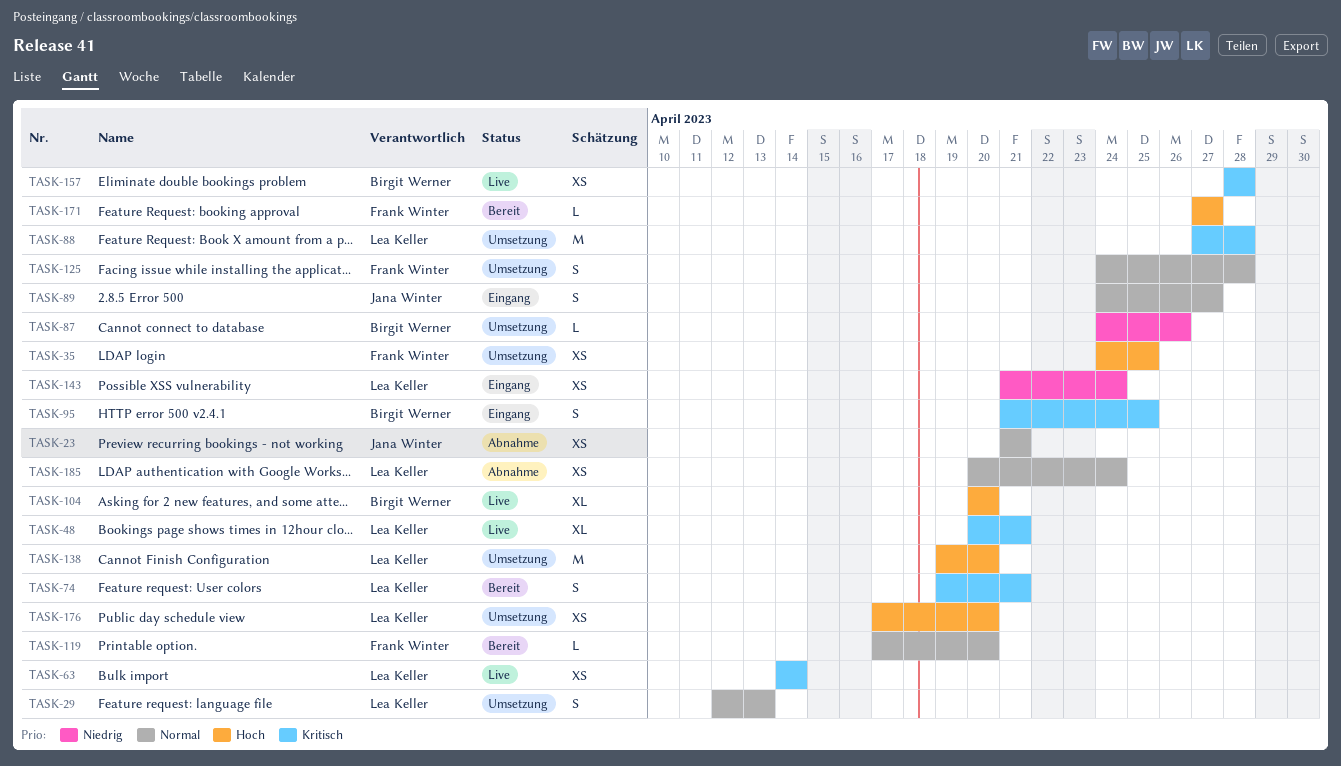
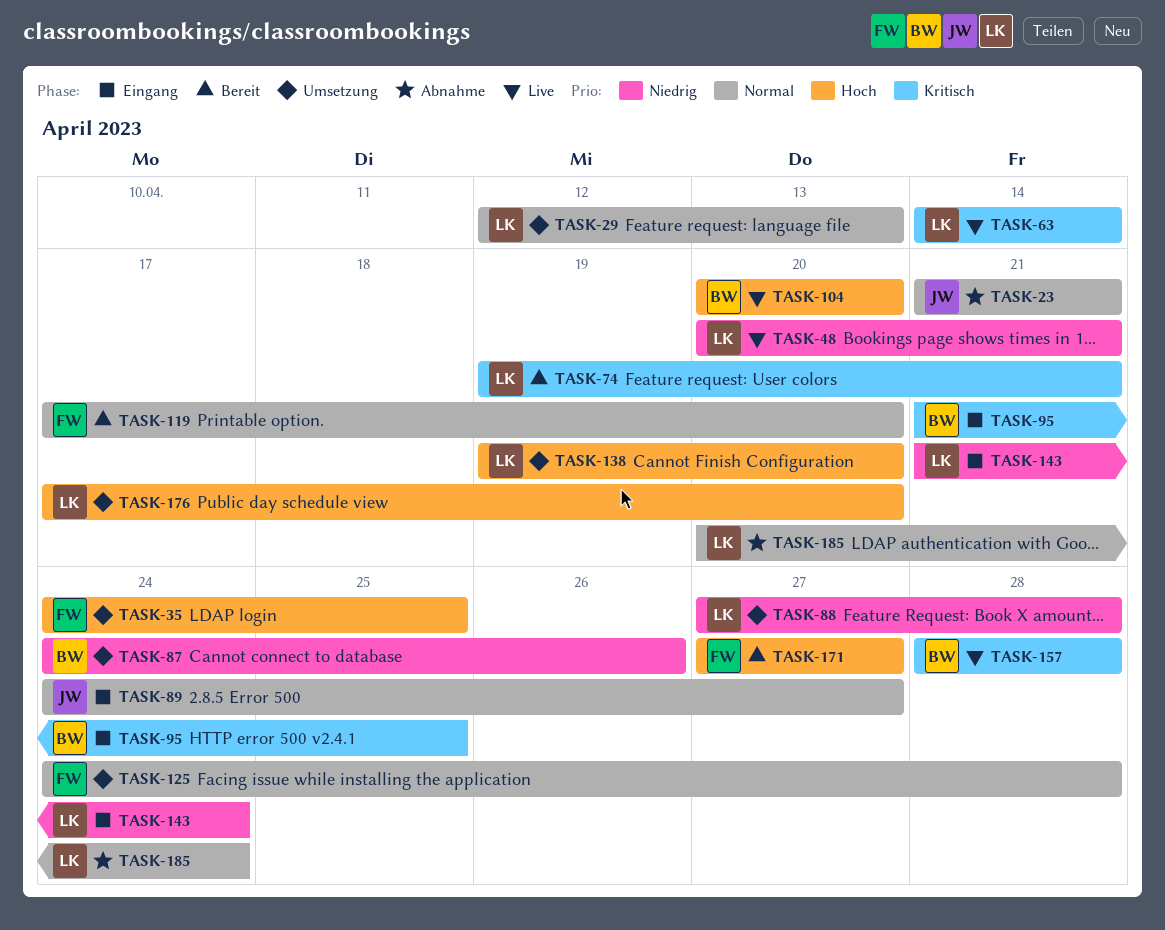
TASK-48, priority: Kritisch -> Niedrig
TASK-88, priority: Kritisch -> Niedrig

